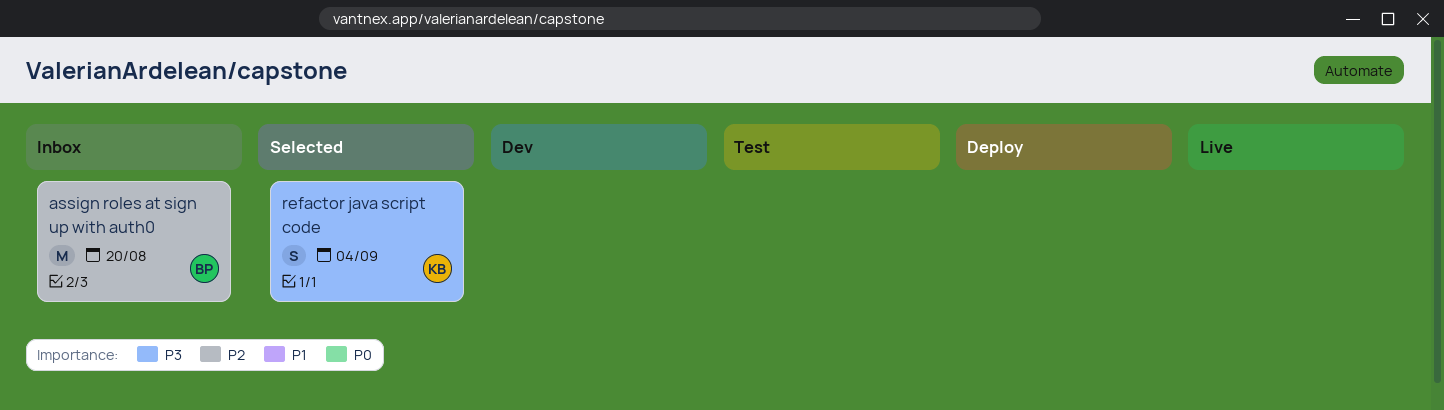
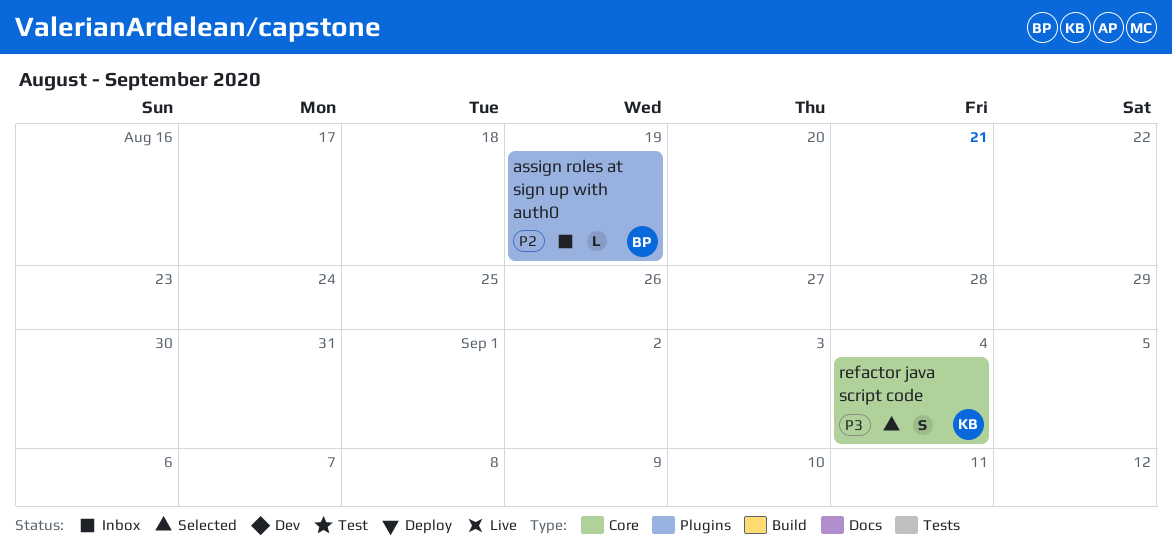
assign roles at sign up with auth0, estimate: M -> L
assign roles at sign up with auth0, due: Aug 20 -> Aug 19

